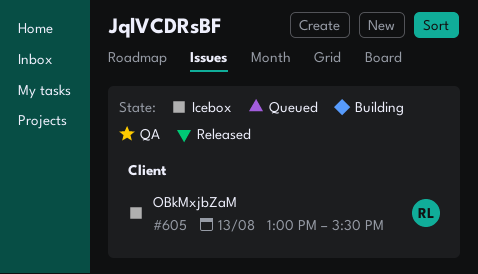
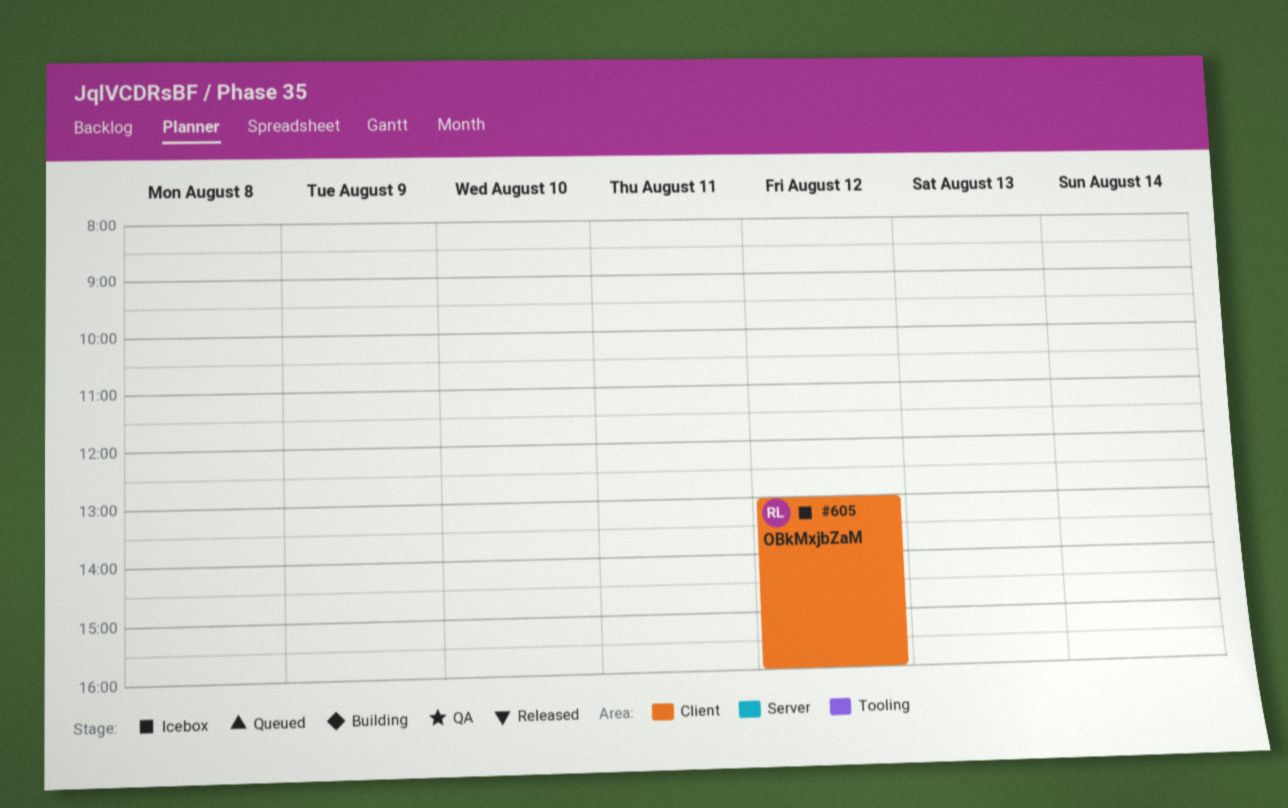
#605, day: Aug 13 -> Aug 12
#605, ends: 15:30 -> 16:00

